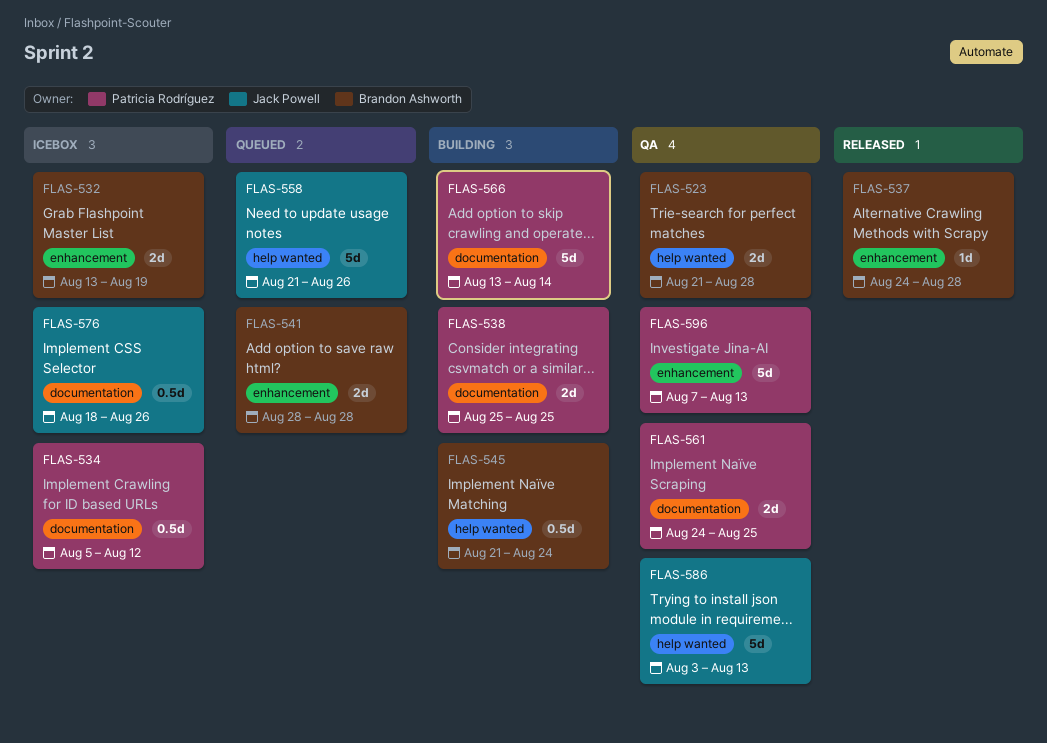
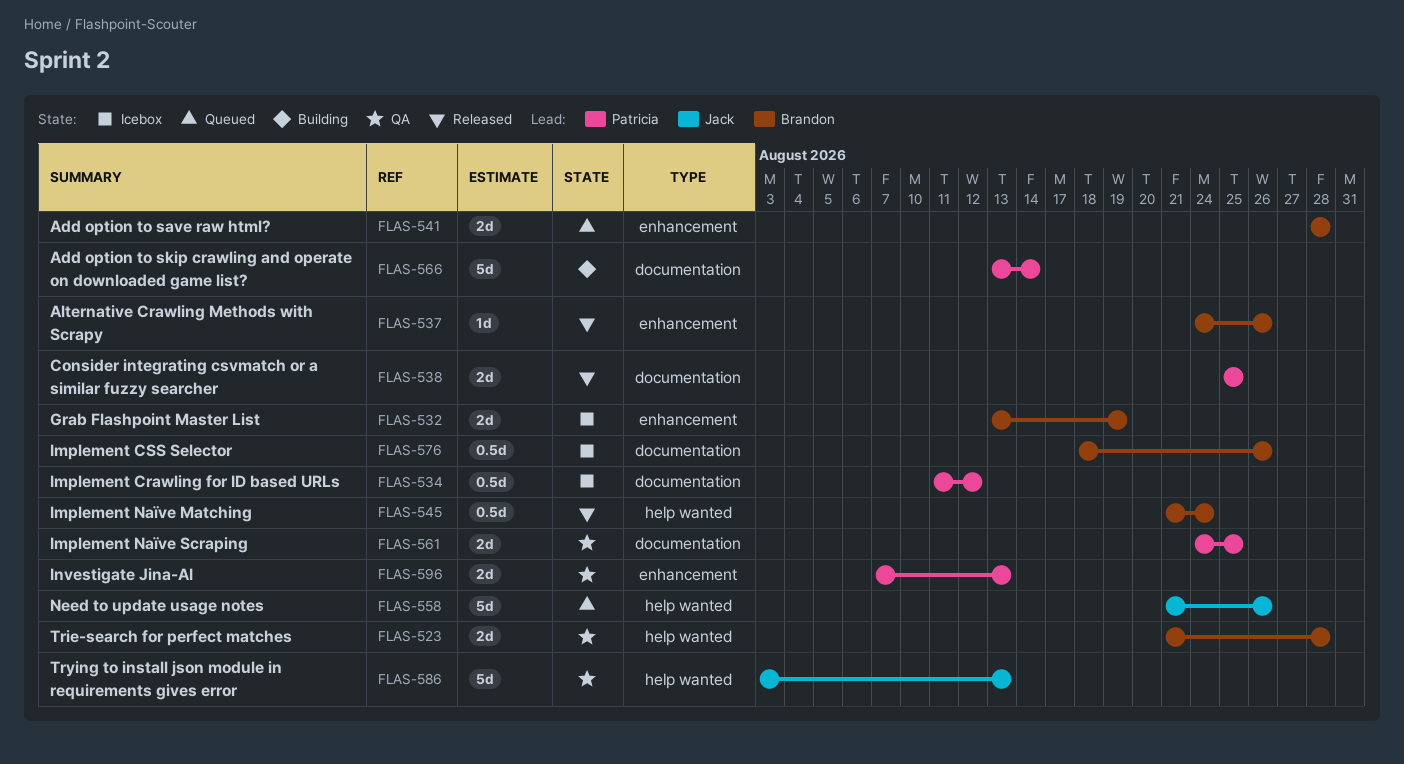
FLAS-534, start: Aug 5 -> Aug 11
FLAS-537, due: Aug 28 -> Aug 26
FLAS-538, status: Building -> Released
FLAS-545, status: Building -> Released
FLAS-576, owner: Jack Powell -> Brandon Ashworth
FLAS-596, estimate: 5d -> 2d

